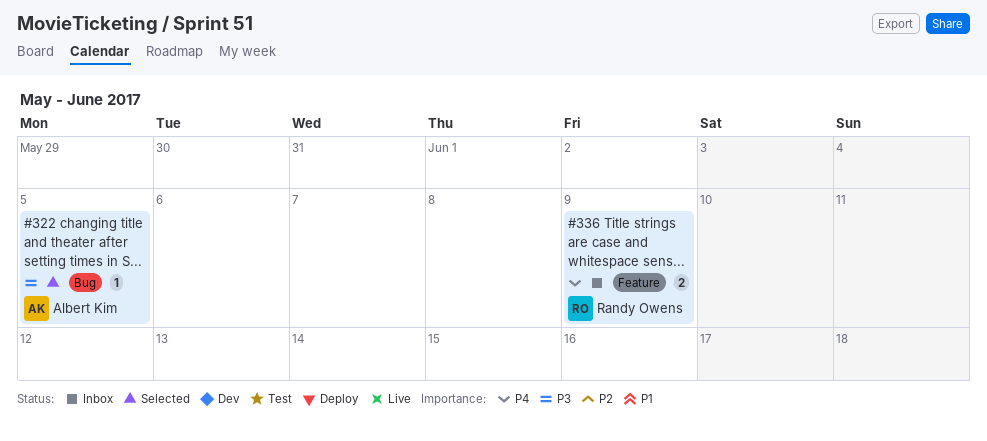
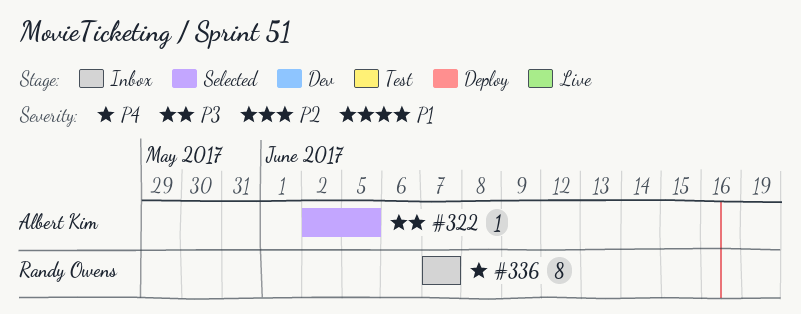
#336, estimate: 2 -> 8
#336, due: Jun 9 -> Jun 7

